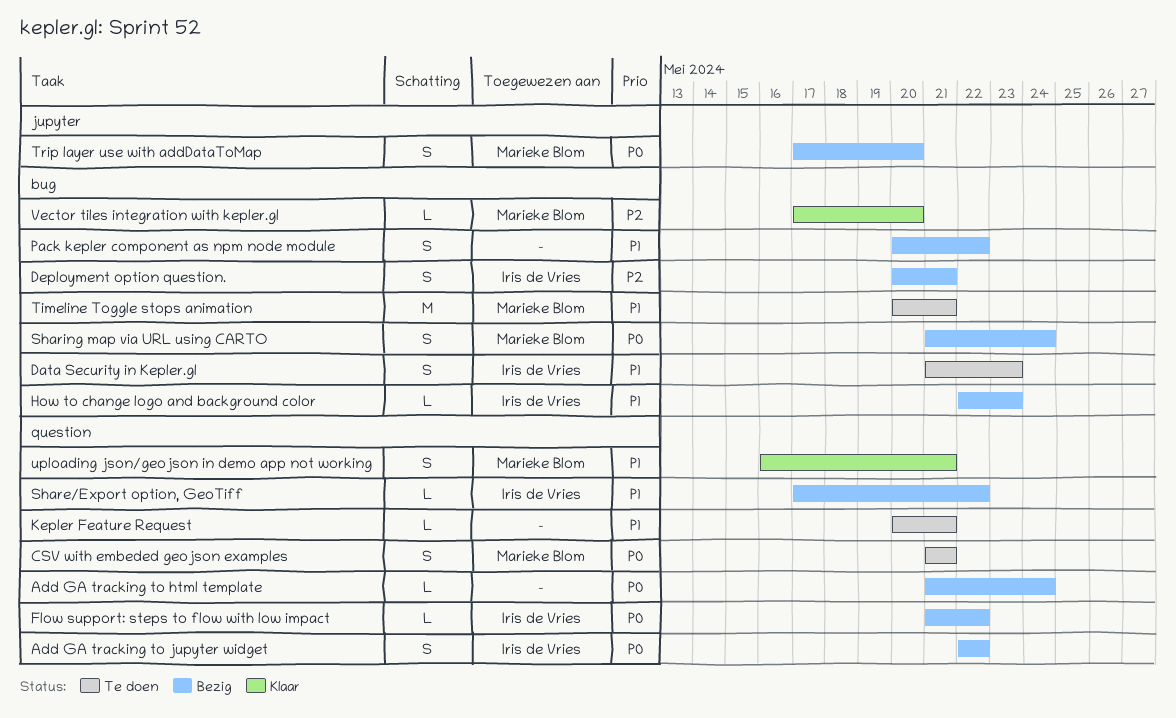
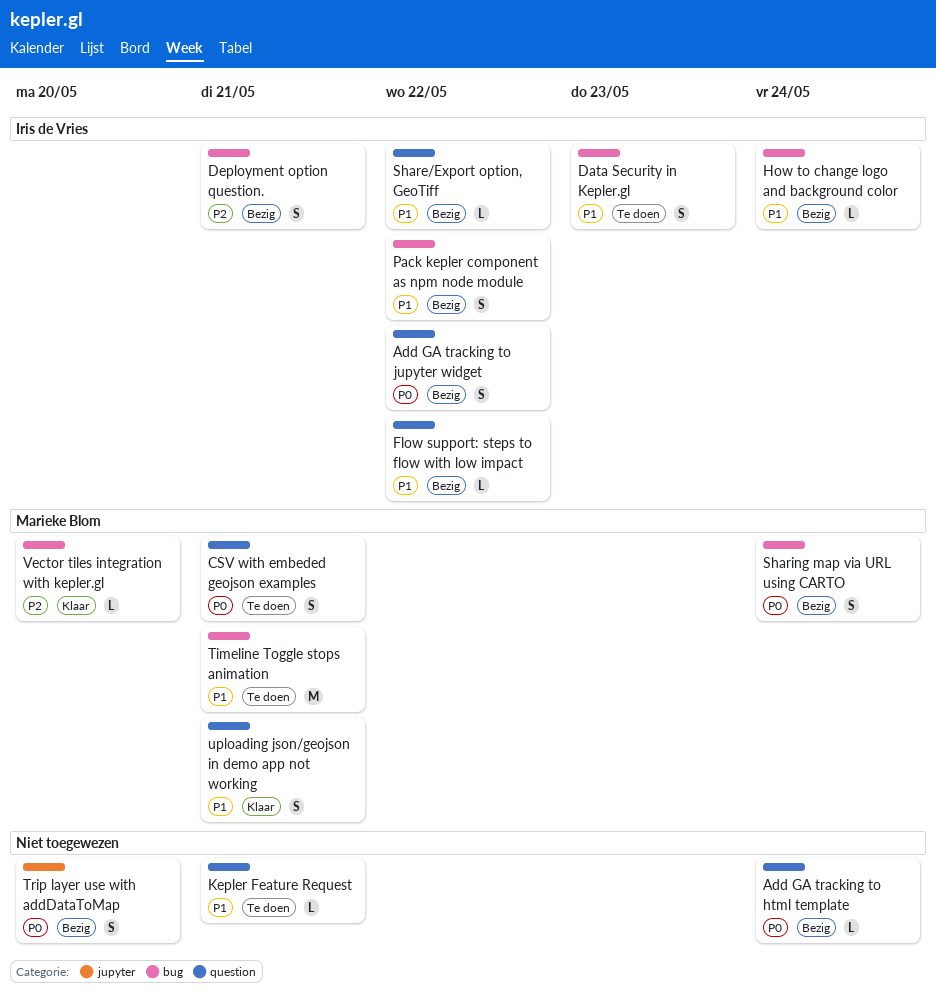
Flow support: steps to flow with low impact, priority: P0 -> P1
How to change logo and background color, due: May 23 -> May 24
Pack kepler component as npm node module, owner: none -> Iris de Vries
Trip layer use with addDataToMap, owner: Marieke Blom -> none

